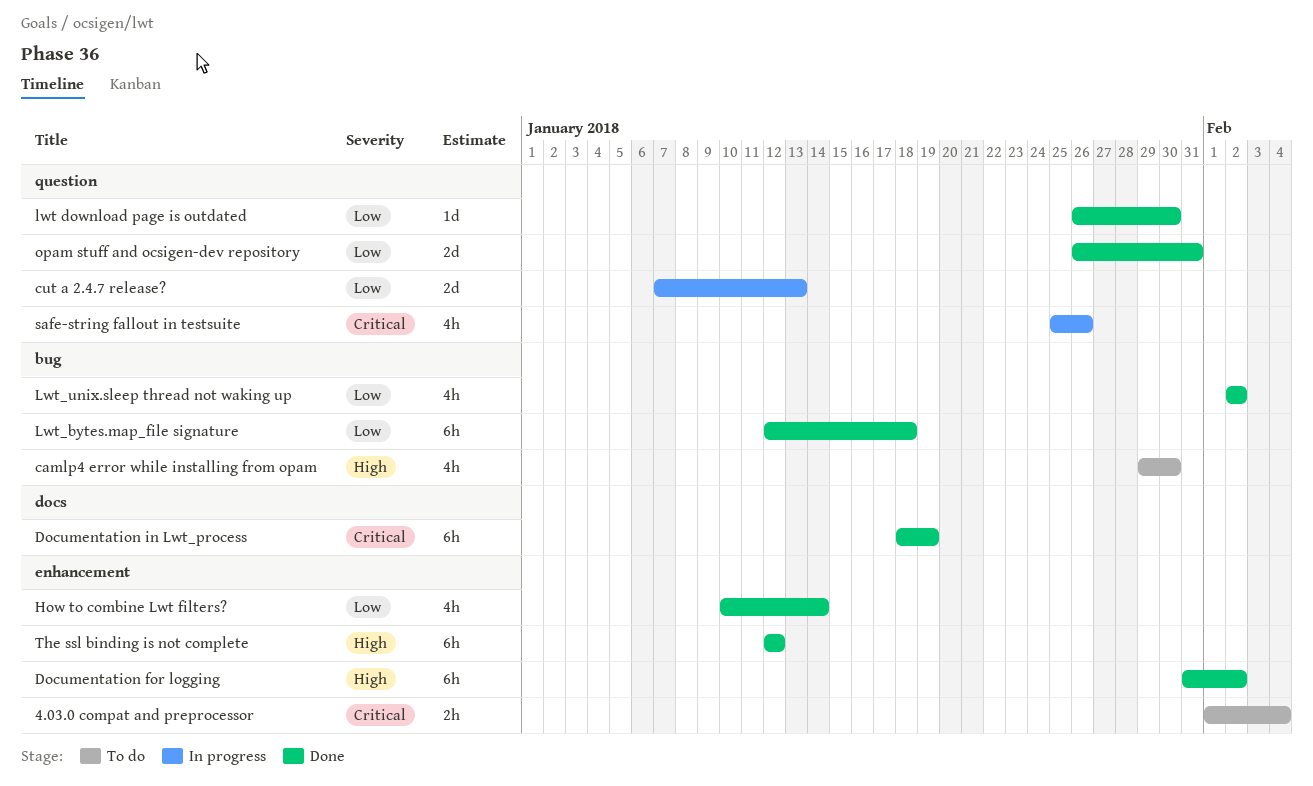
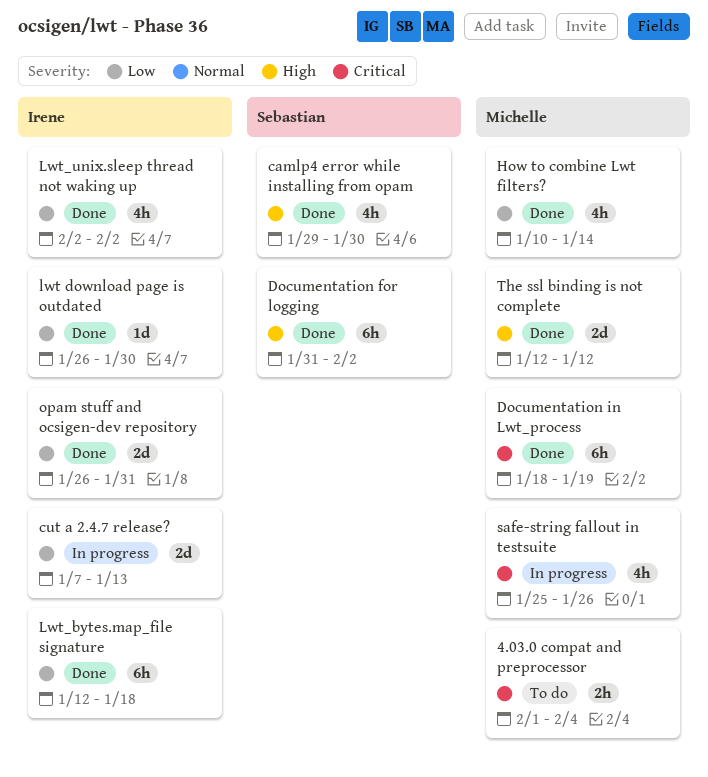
camlp4 error while installing from opam, status: To do -> Done
The ssl binding is not complete, estimate: 6h -> 2d

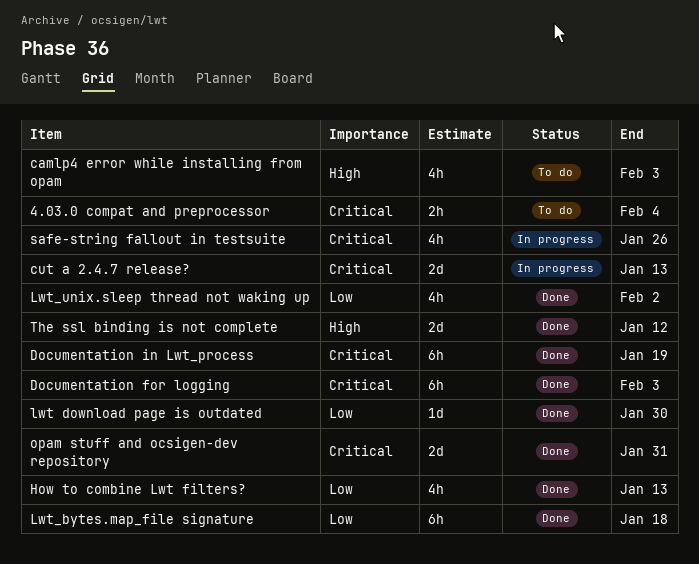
camlp4 error while installing from opam, status: Done -> To do
camlp4 error while installing from opam, due: Jan 30 -> Feb 3
cut a 2.4.7 release?, priority: Low -> Critical
Documentation for logging, priority: High -> Critical
Documentation for logging, due: Feb 2 -> Feb 3
How to combine Lwt filters?, due: Jan 14 -> Jan 13
opam stuff and ocsigen-dev repository, priority: Low -> Critical

